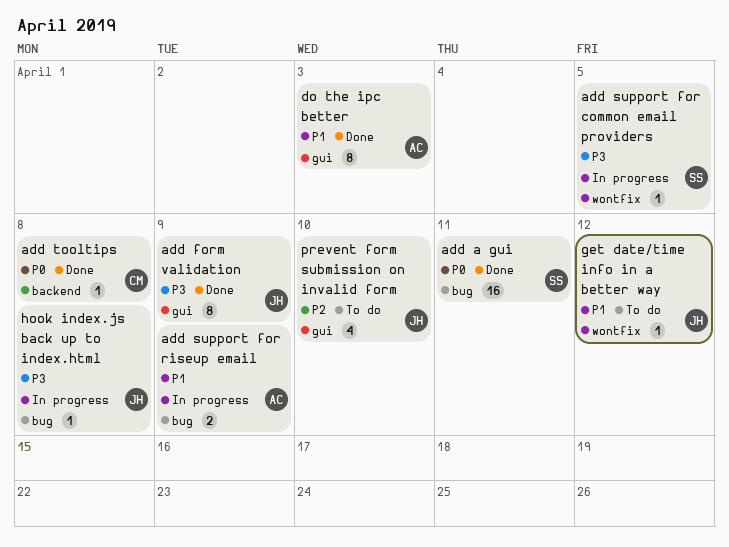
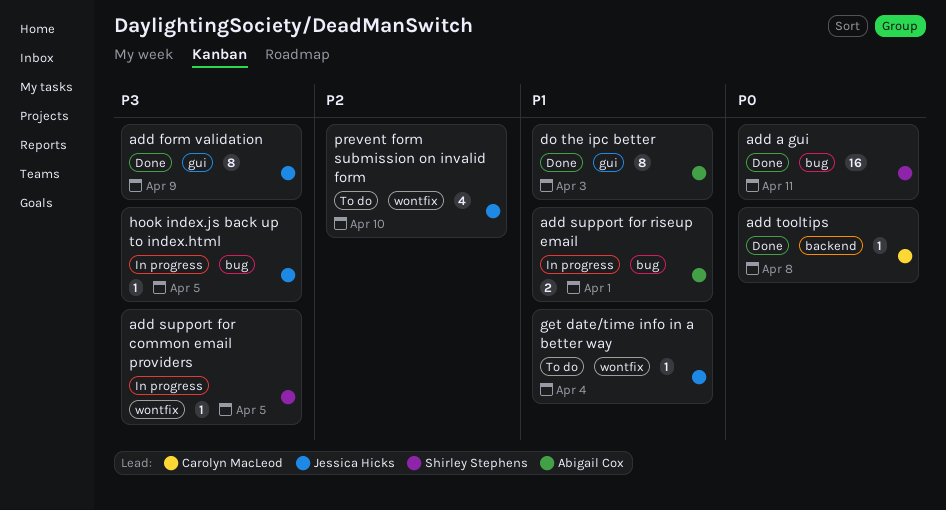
add support for riseup email, due: Apr 9 -> Apr 1
get date/time info in a better way, due: Apr 12 -> Apr 4
hook index.js back up to index.html, due: Apr 8 -> Apr 5
prevent form submission on invalid form, label: gui -> wontfix

